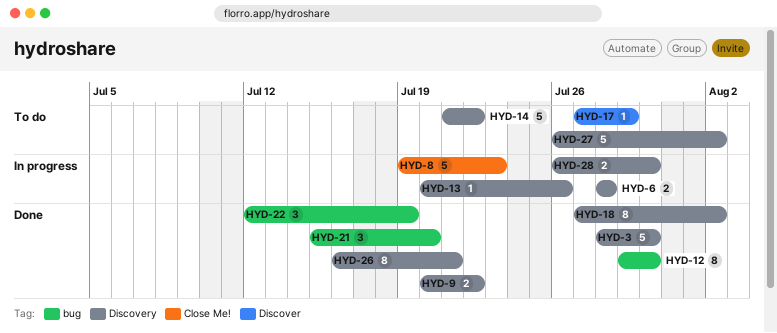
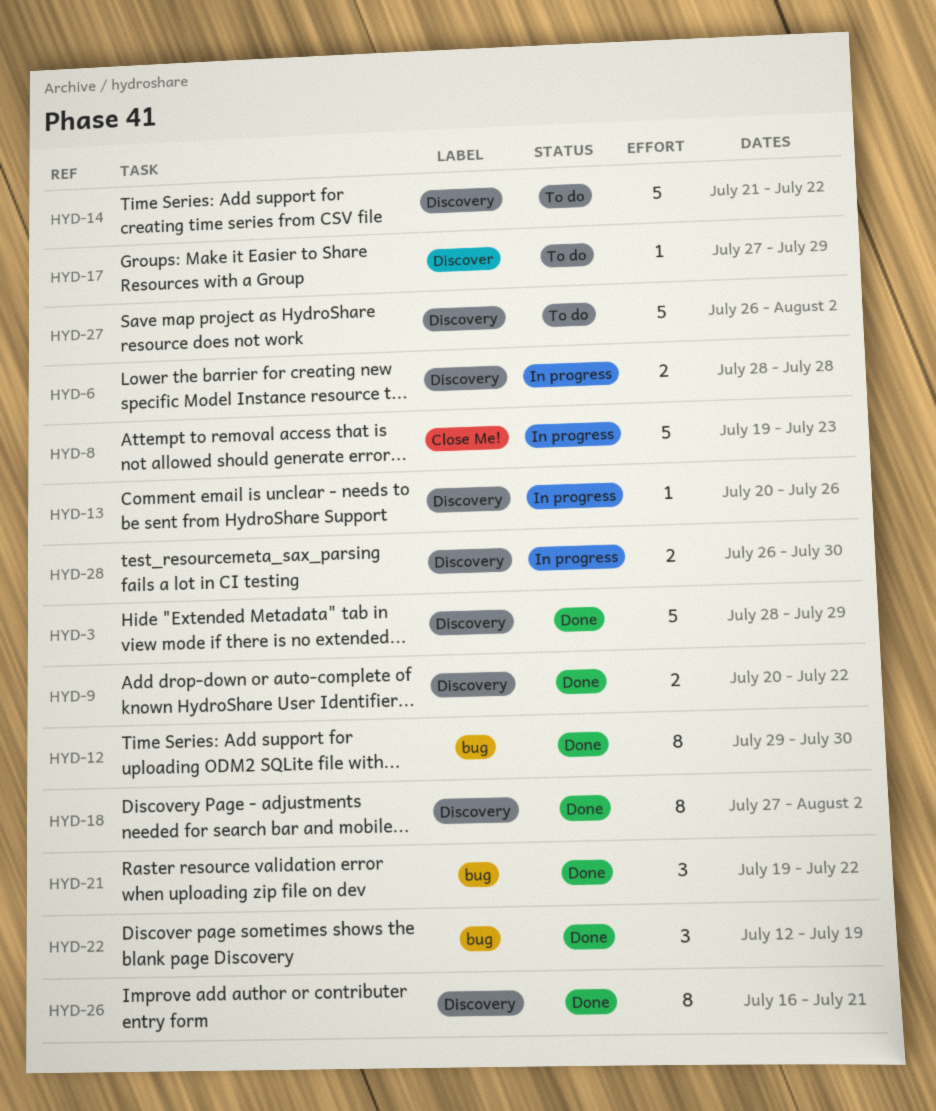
HYD-3, due: Jul 30 -> Jul 29
HYD-21, start: Jul 15 -> Jul 19
HYD-21, due: Jul 20 -> Jul 22

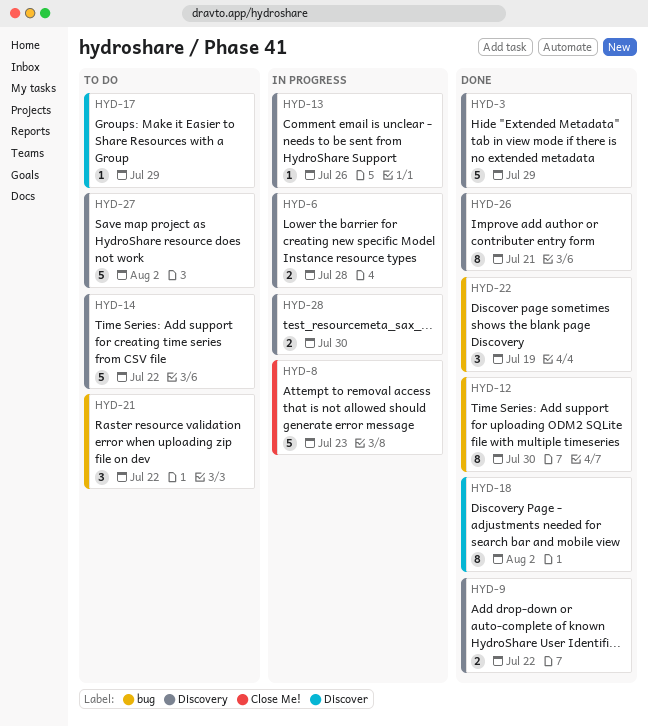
HYD-18, label: Discovery -> Discover
HYD-21, status: Done -> To do

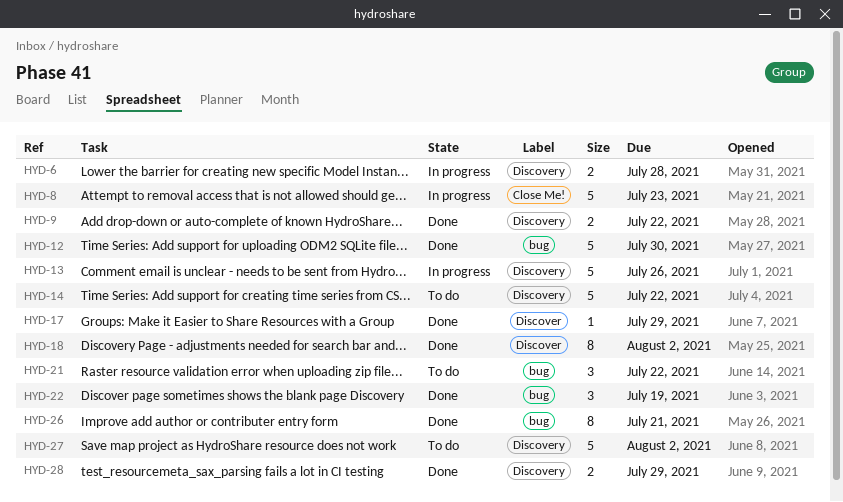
HYD-3: present -> none
HYD-12, estimate: 8 -> 5
HYD-13, estimate: 1 -> 5
HYD-17, status: To do -> Done
HYD-26, label: Discovery -> bug
HYD-28, status: In progress -> Done
HYD-28, due: Jul 30 -> Jul 29

